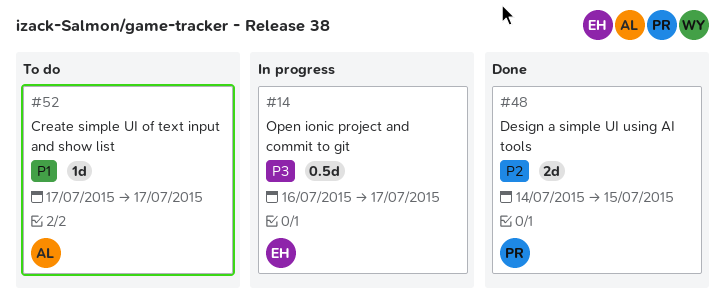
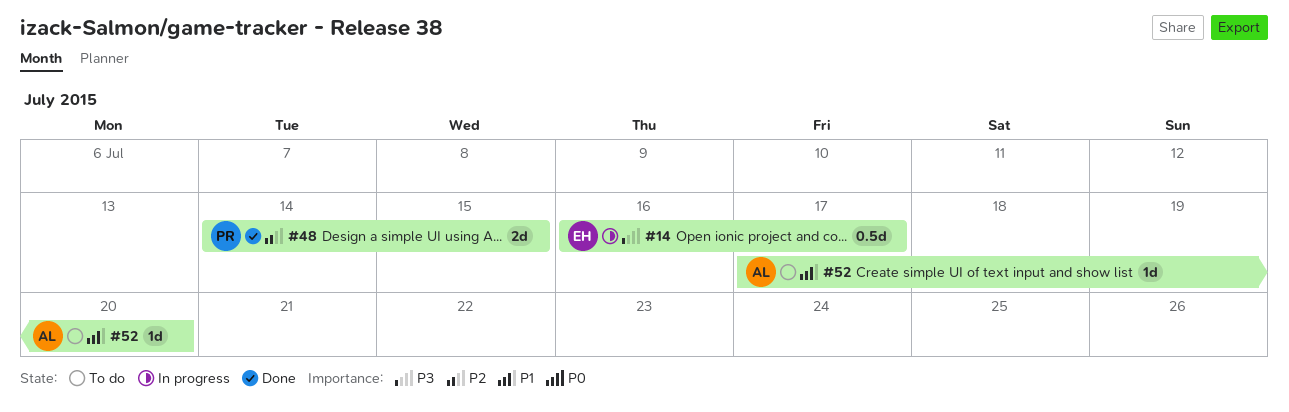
#52, due: Jul 17 -> Jul 20

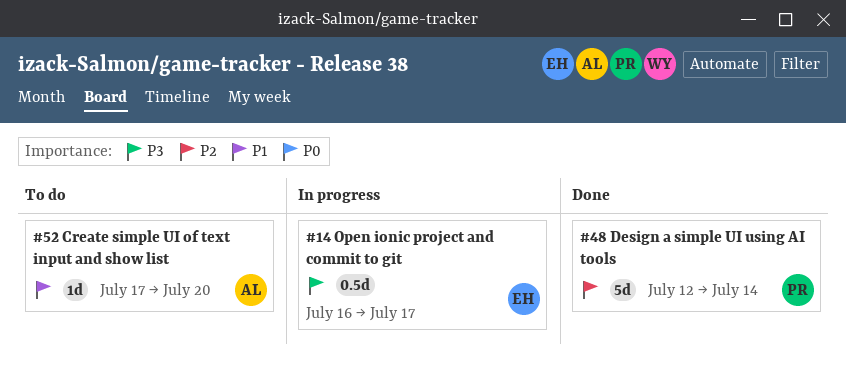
#48, estimate: 2d -> 5d
#48, start: Jul 14 -> Jul 12
#48, due: Jul 15 -> Jul 14

